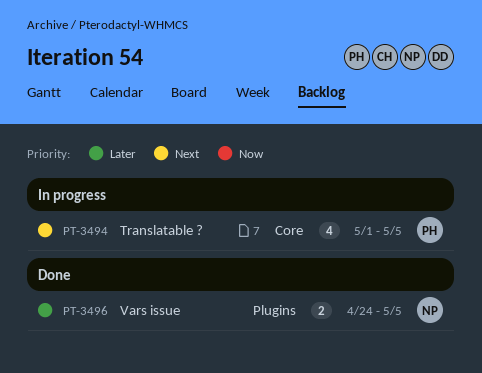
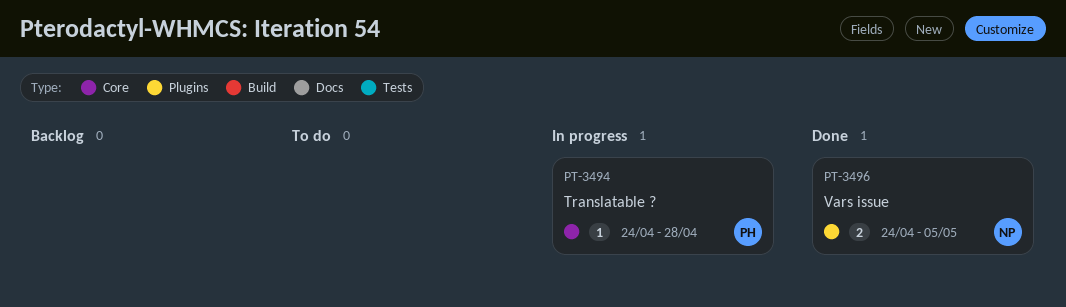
PT-3494, estimate: 4 -> 1
PT-3494, start: May 1 -> Apr 24
PT-3494, due: May 5 -> Apr 28

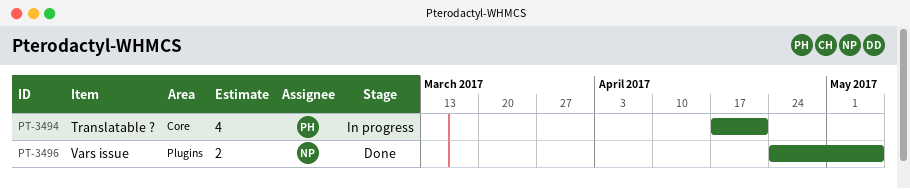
PT-3494, estimate: 1 -> 4
PT-3494, start: Apr 24 -> Apr 17
PT-3494, due: Apr 28 -> Apr 21

